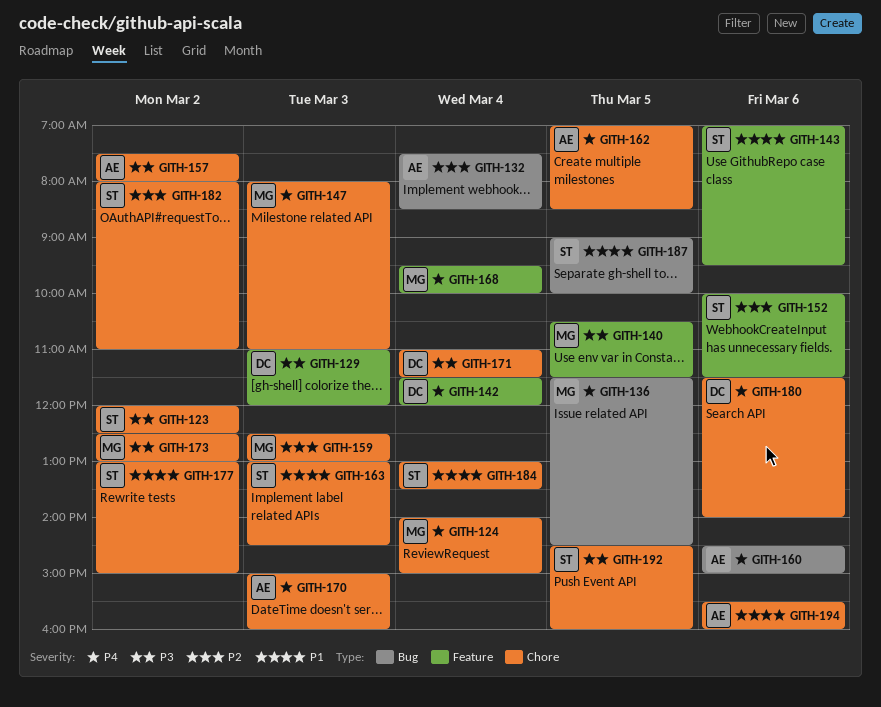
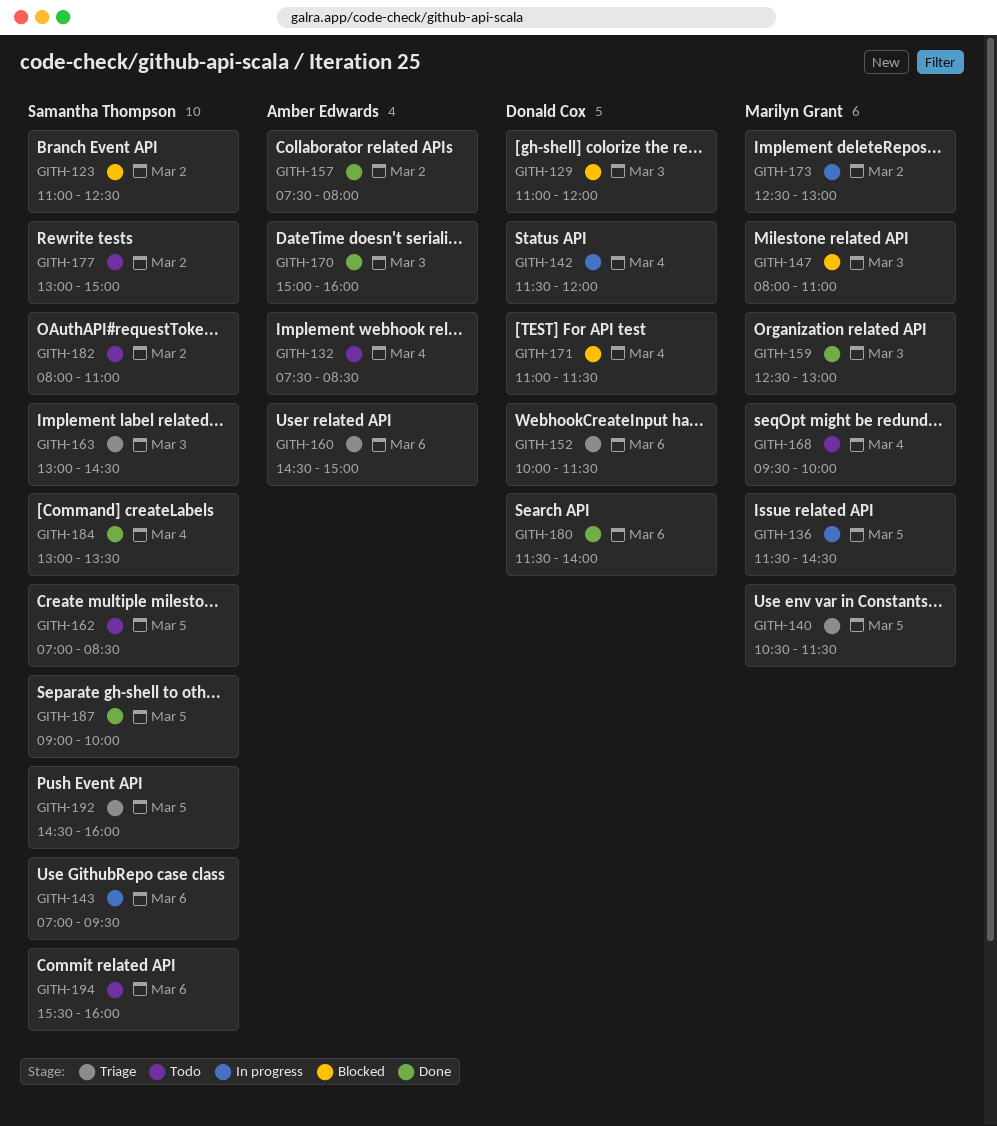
GITH-123, begins: 12:00 -> 11:00
GITH-124: present -> none
GITH-152, owner: Samantha Thompson -> Donald Cox
GITH-162, owner: Amber Edwards -> Samantha Thompson
GITH-194, owner: Amber Edwards -> Samantha Thompson

